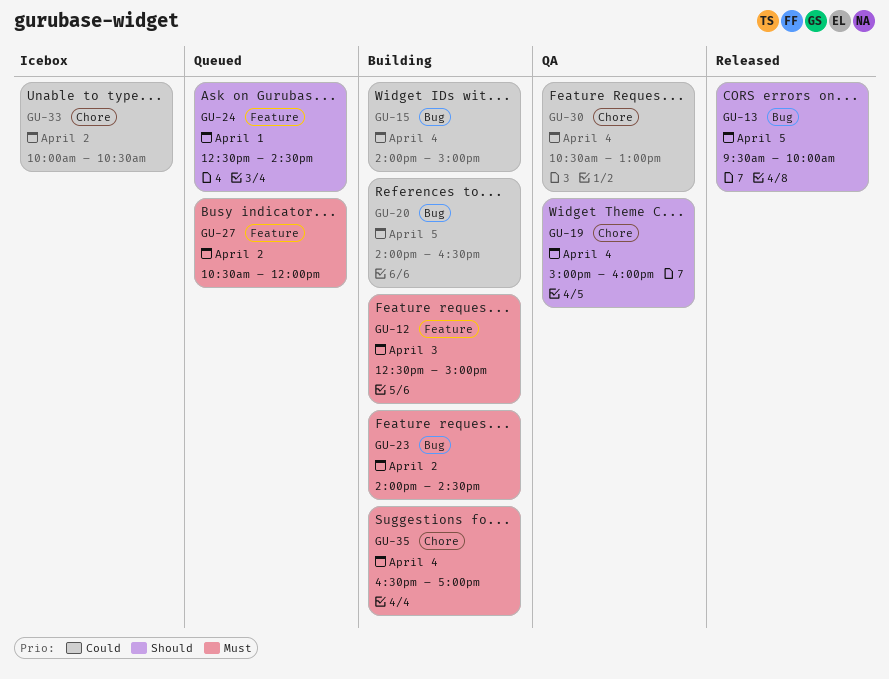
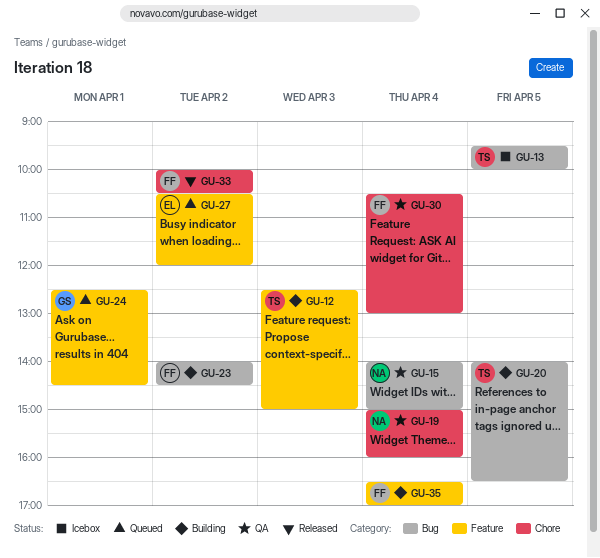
GU-13, status: Released -> Icebox
GU-15, status: Building -> QA
GU-33, status: Icebox -> Released
GU-35, label: Chore -> Feature

